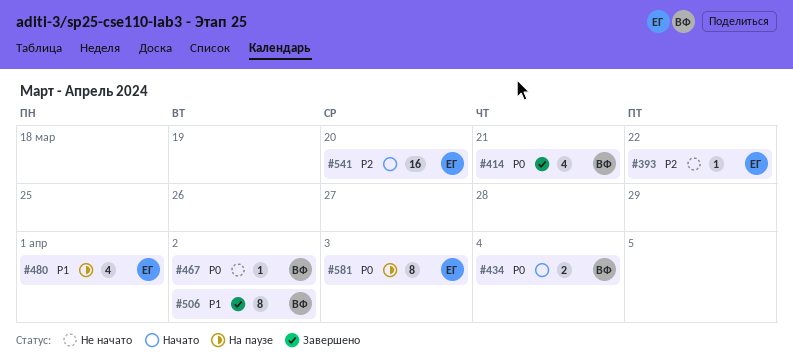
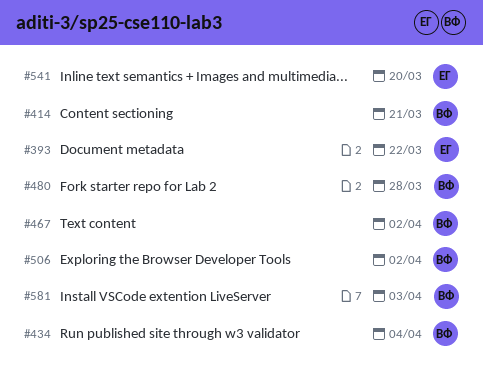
#480, owner: ЕГ -> ВФ
#480, due: Apr 1 -> Mar 28
#581, owner: ЕГ -> ВФ

